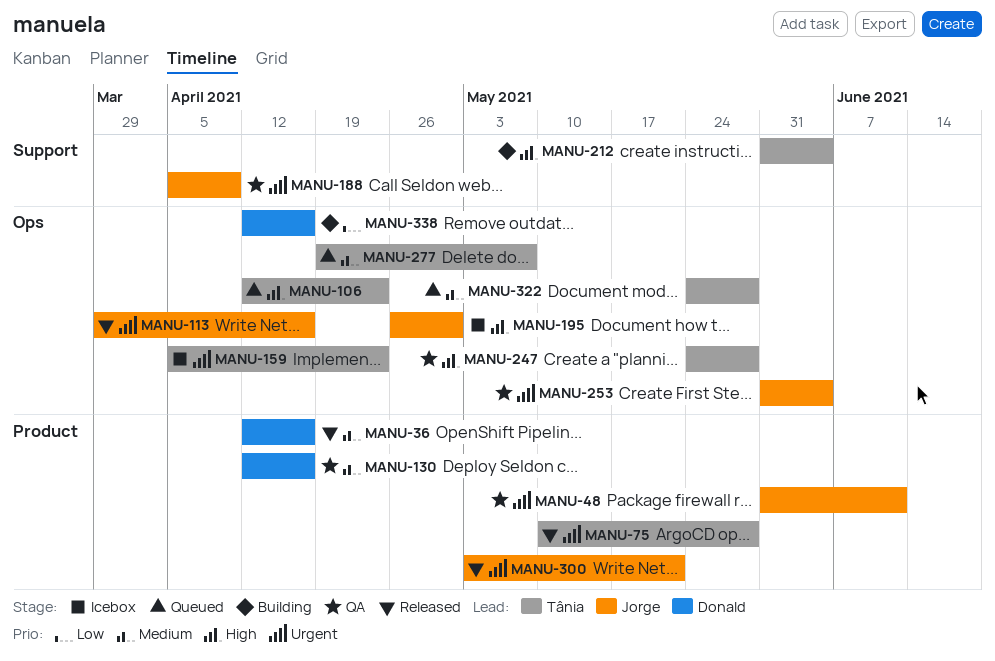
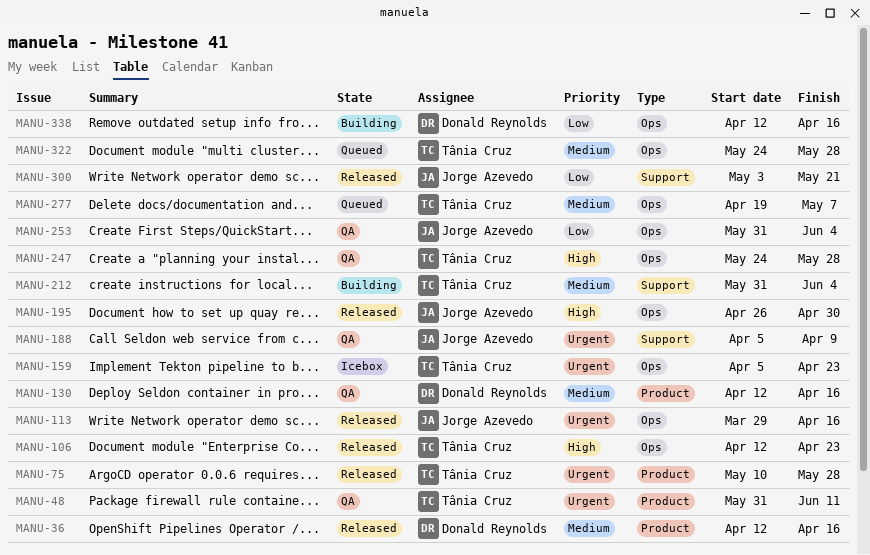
MANU-48, owner: Jorge Azevedo -> Tânia Cruz
MANU-106, status: Queued -> Released
MANU-195, status: Icebox -> Released
MANU-212, priority: High -> Medium
MANU-253, priority: Urgent -> Low
MANU-300, priority: Urgent -> Low
MANU-300, label: Product -> Support

